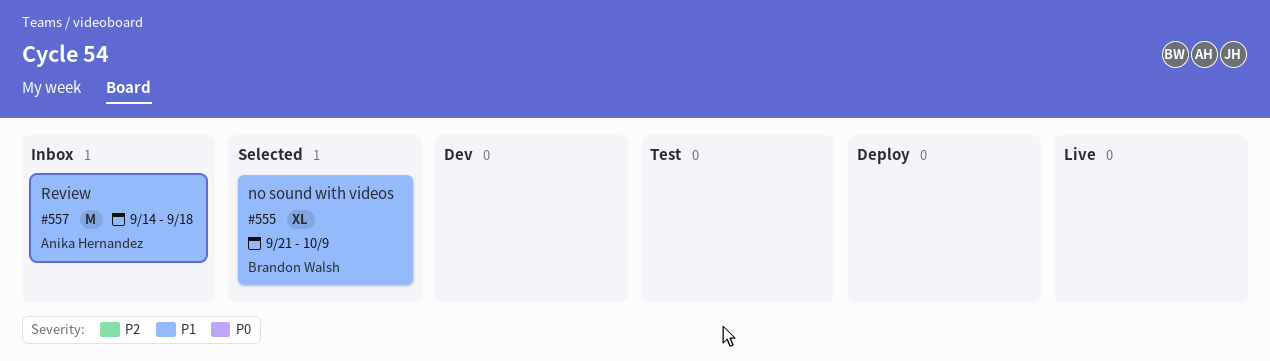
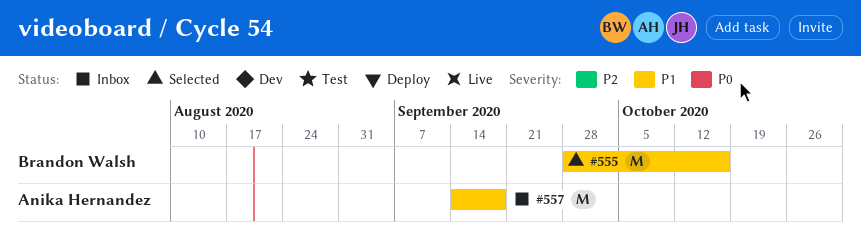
#555, estimate: XL -> M
#555, start: Sep 21 -> Sep 28
#555, due: Oct 9 -> Oct 16

